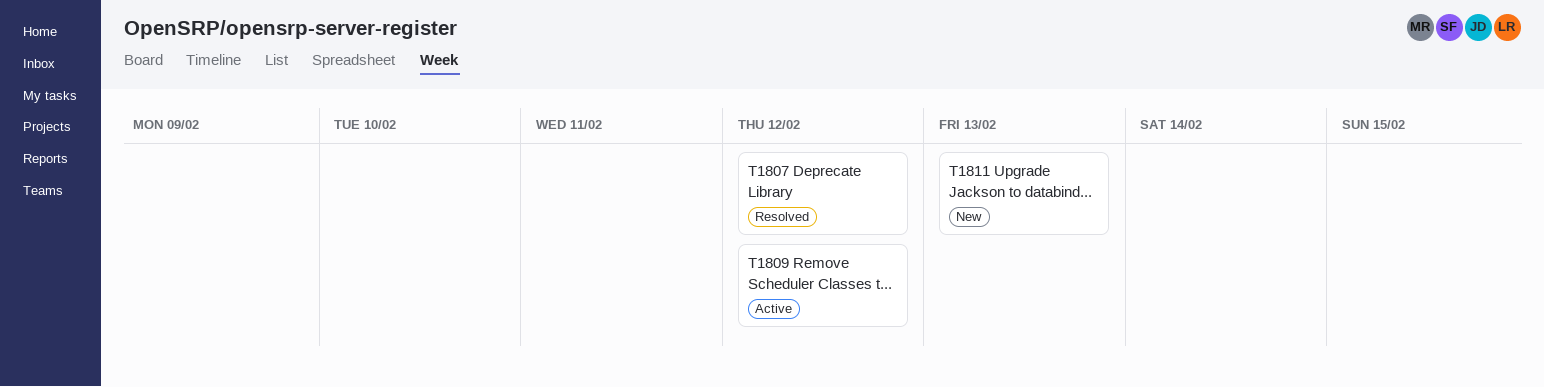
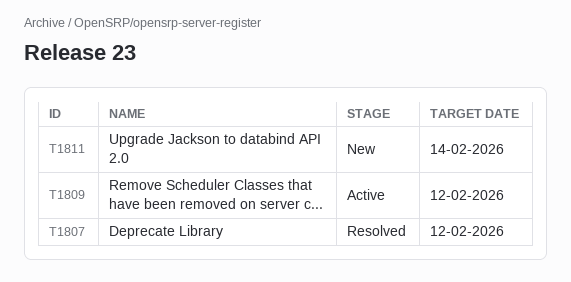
T1811, due: Feb 13 -> Feb 14

